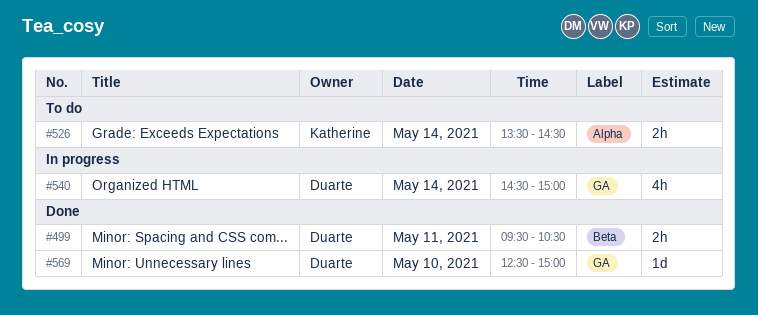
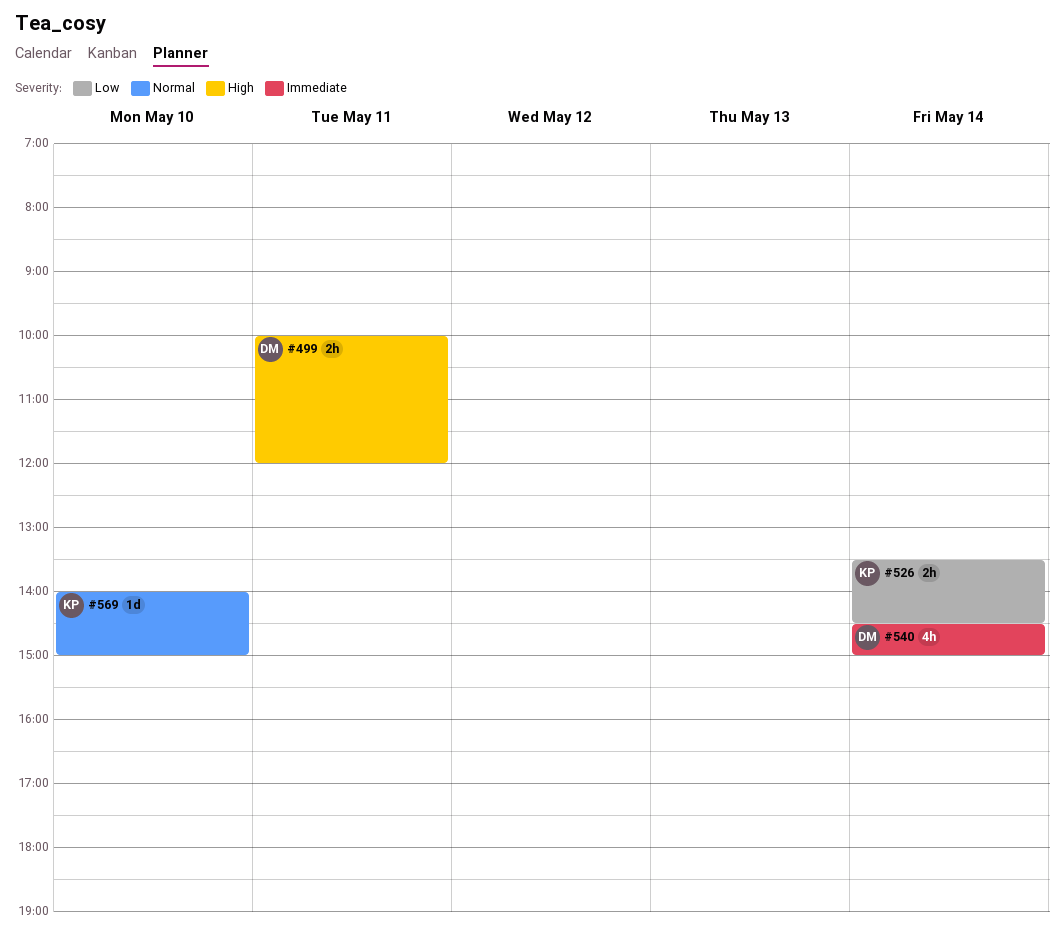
#499, begins: 09:30 -> 10:00
#499, ends: 10:30 -> 12:00
#569, owner: Duarte -> Katherine
#569, begins: 12:30 -> 14:00

